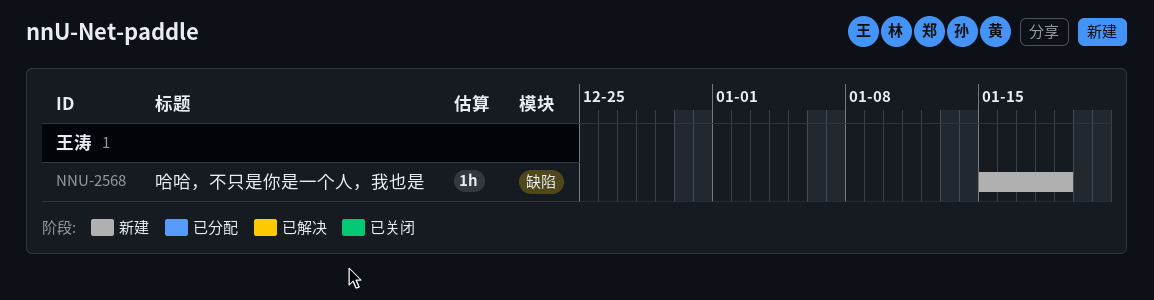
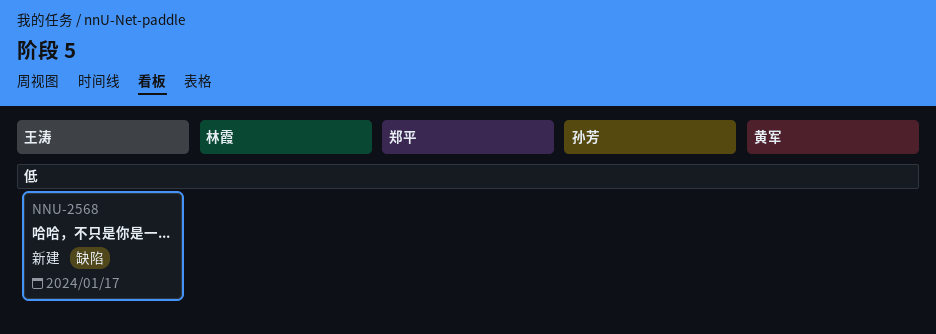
NNU-2568, due: Jan 19 -> Jan 17

